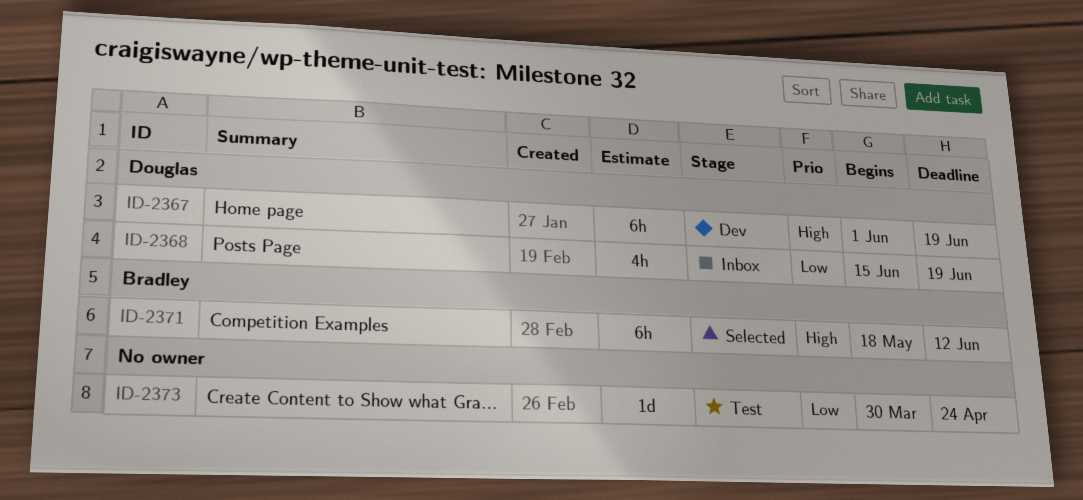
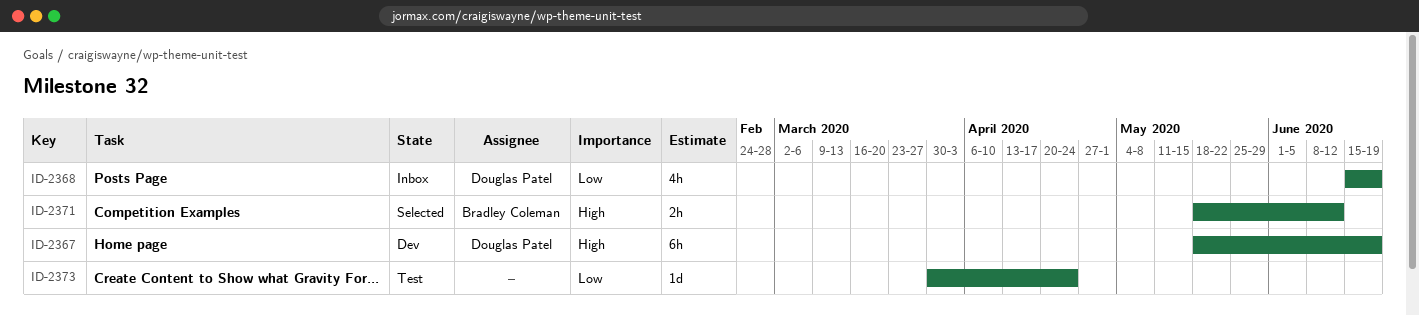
ID-2367, start: Jun 1 -> May 18
ID-2371, estimate: 6h -> 2h

